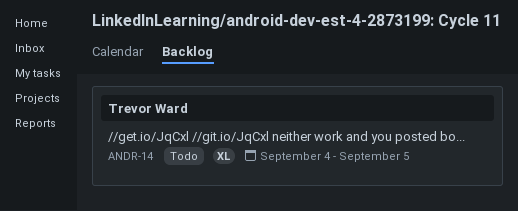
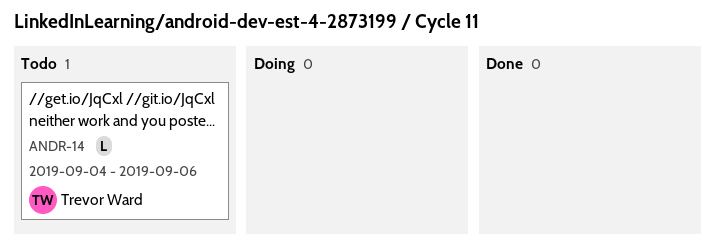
ANDR-14, estimate: XL -> L
ANDR-14, due: Sep 5 -> Sep 6

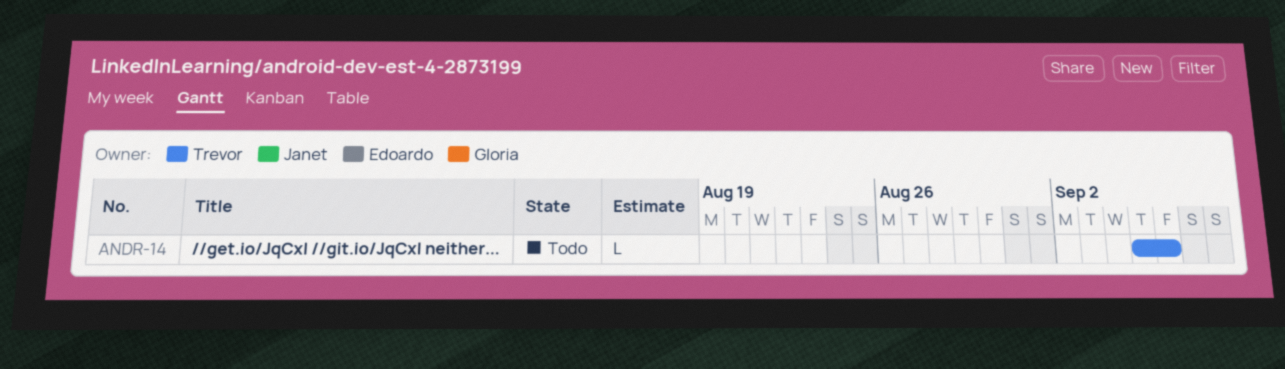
ANDR-14, start: Sep 4 -> Sep 5

